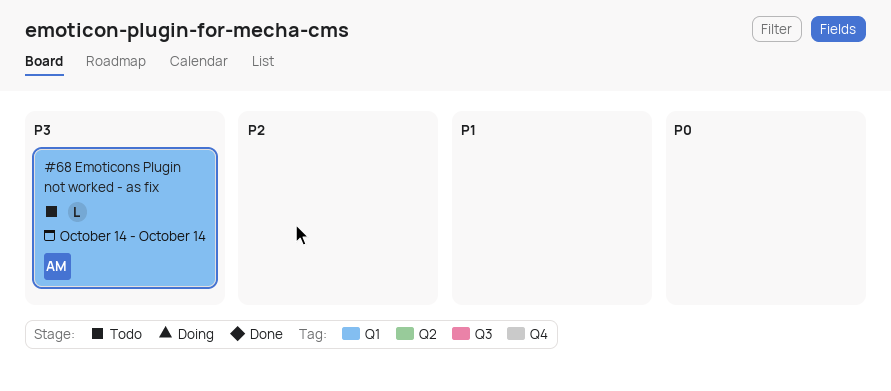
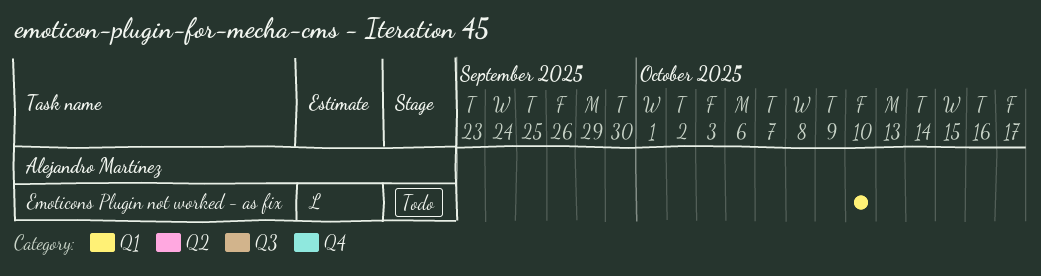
Emoticons Plugin not worked - as fix, start: Oct 14 -> Oct 10
Emoticons Plugin not worked - as fix, due: Oct 14 -> Oct 10

